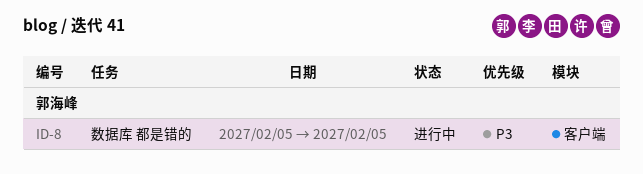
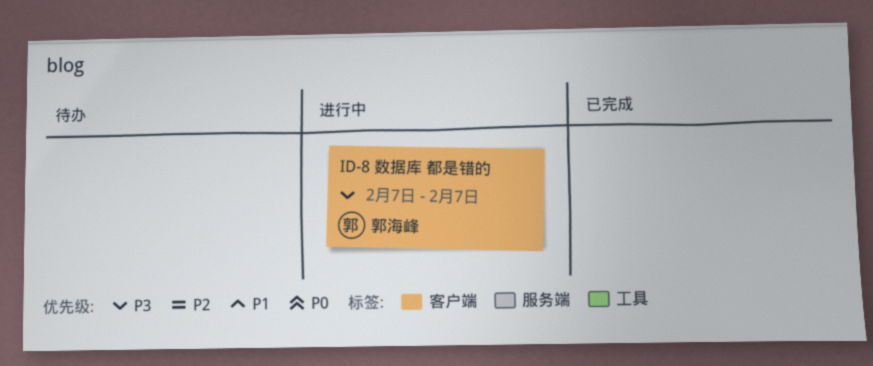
ID-8, start: Feb 5 -> Feb 7
ID-8, due: Feb 5 -> Feb 7

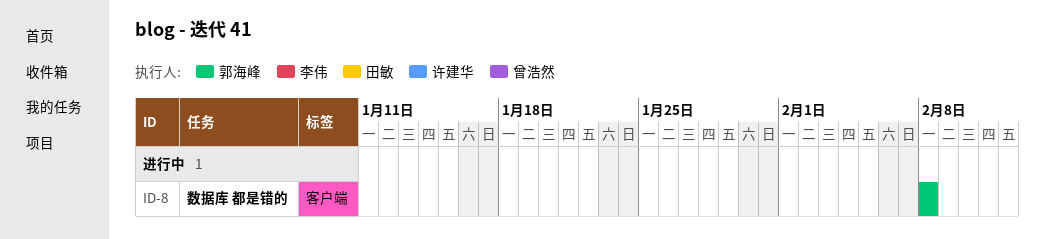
ID-8, start: Feb 7 -> Feb 8
ID-8, due: Feb 7 -> Feb 8

